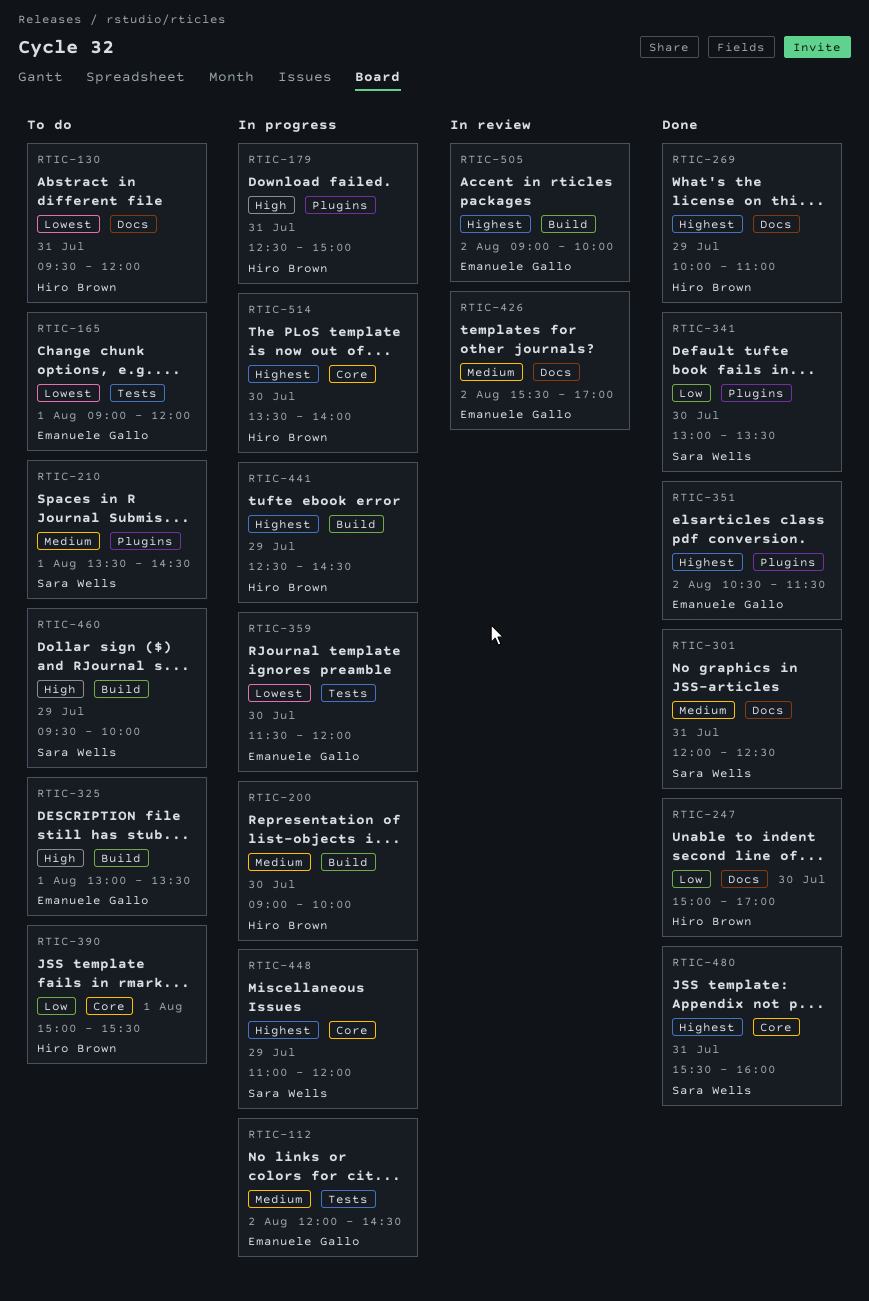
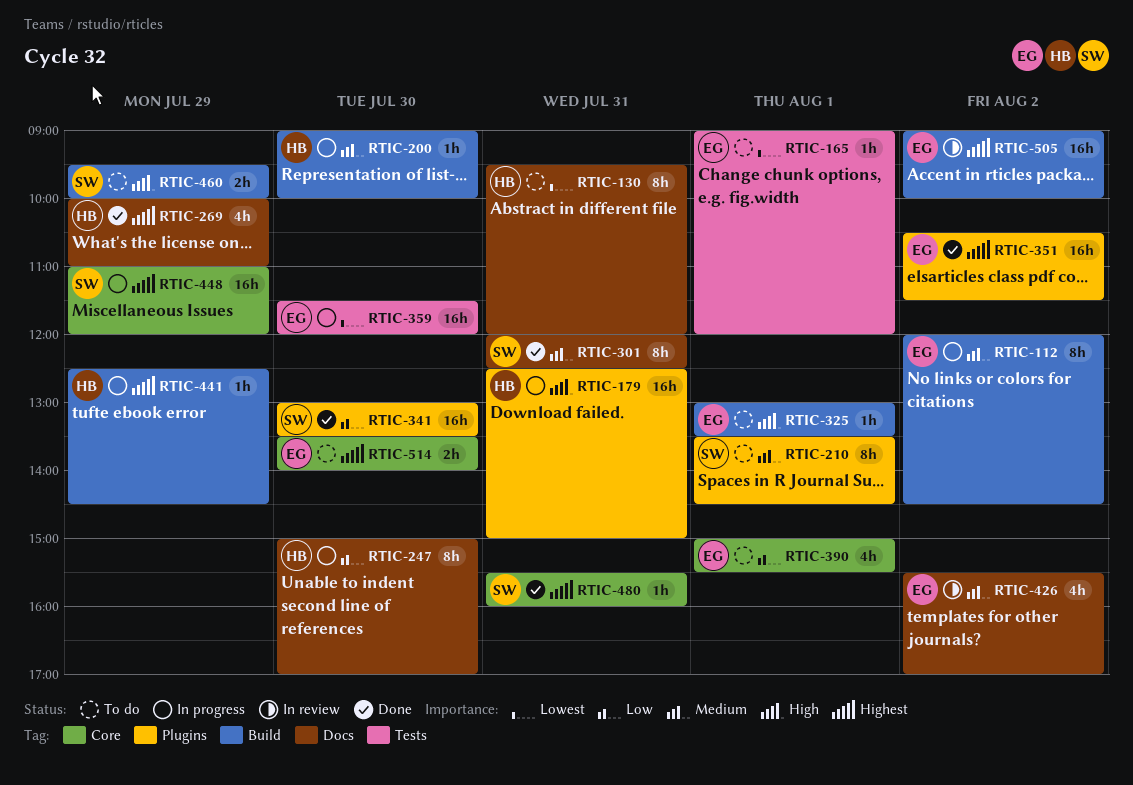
RTIC-112, label: Tests -> Build
RTIC-247, status: Done -> In progress
RTIC-390, owner: Hiro Brown -> Emanuele Gallo
RTIC-514, status: In progress -> To do
RTIC-514, owner: Hiro Brown -> Emanuele Gallo

